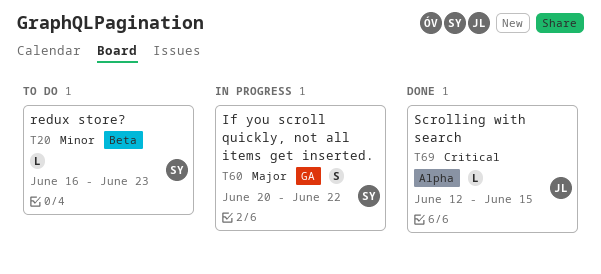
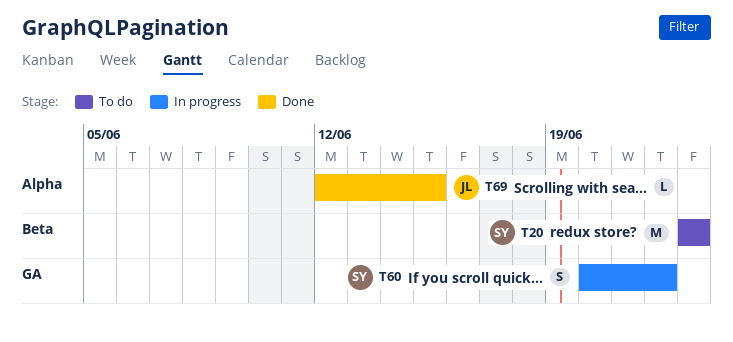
T20, estimate: L -> M
T20, start: Jun 16 -> Jun 23

